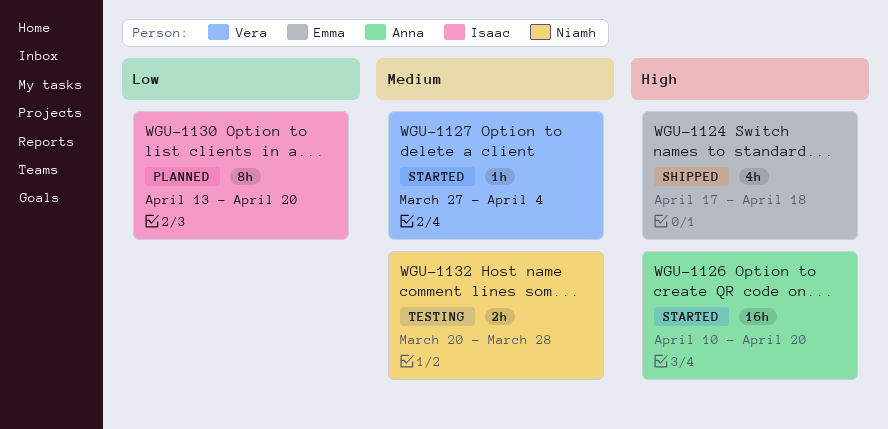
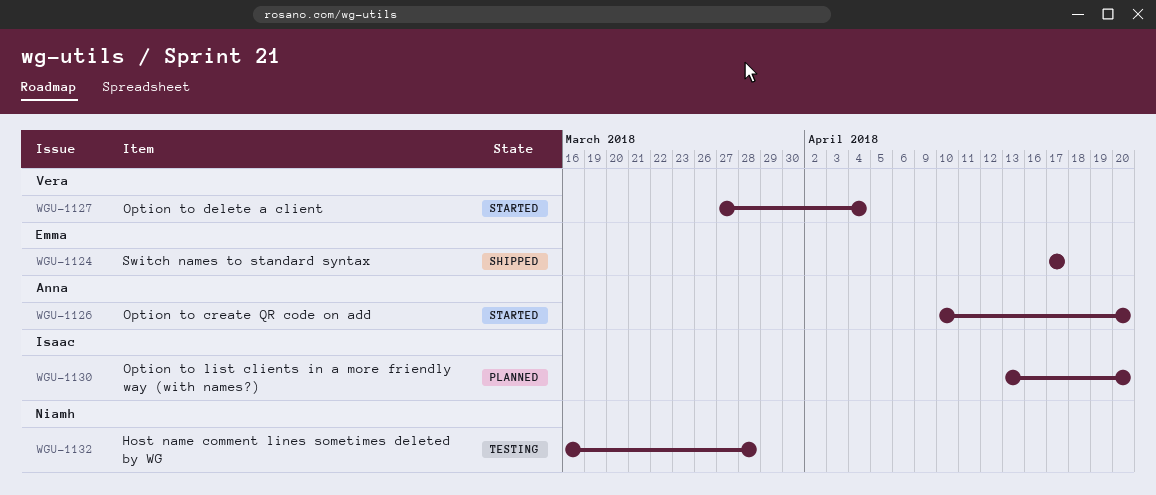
WGU-1124, due: Apr 18 -> Apr 17
WGU-1132, start: Mar 20 -> Mar 16

